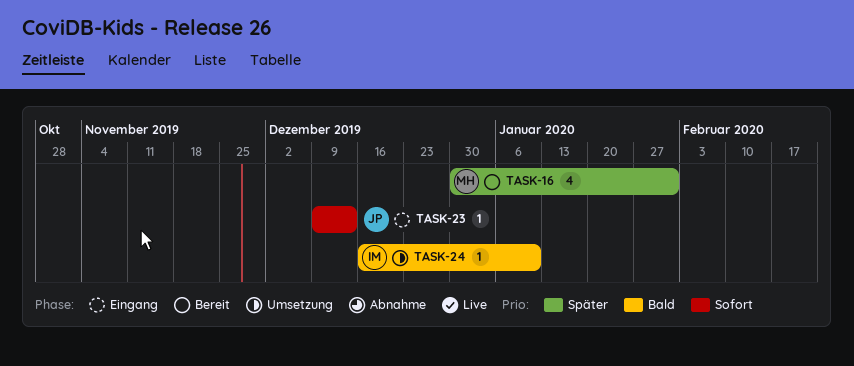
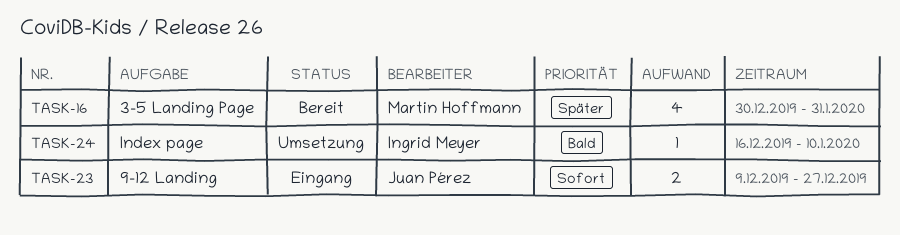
TASK-23, estimate: 1 -> 2
TASK-23, due: Dec 13 -> Dec 27

